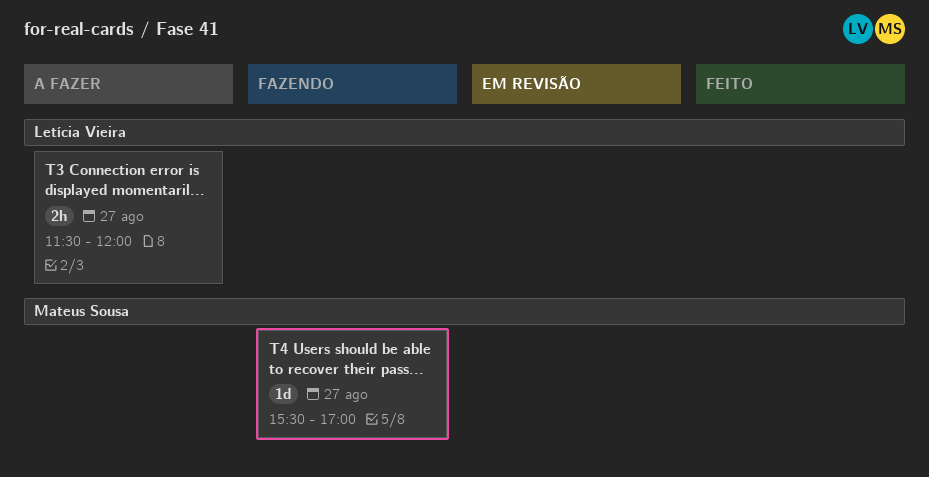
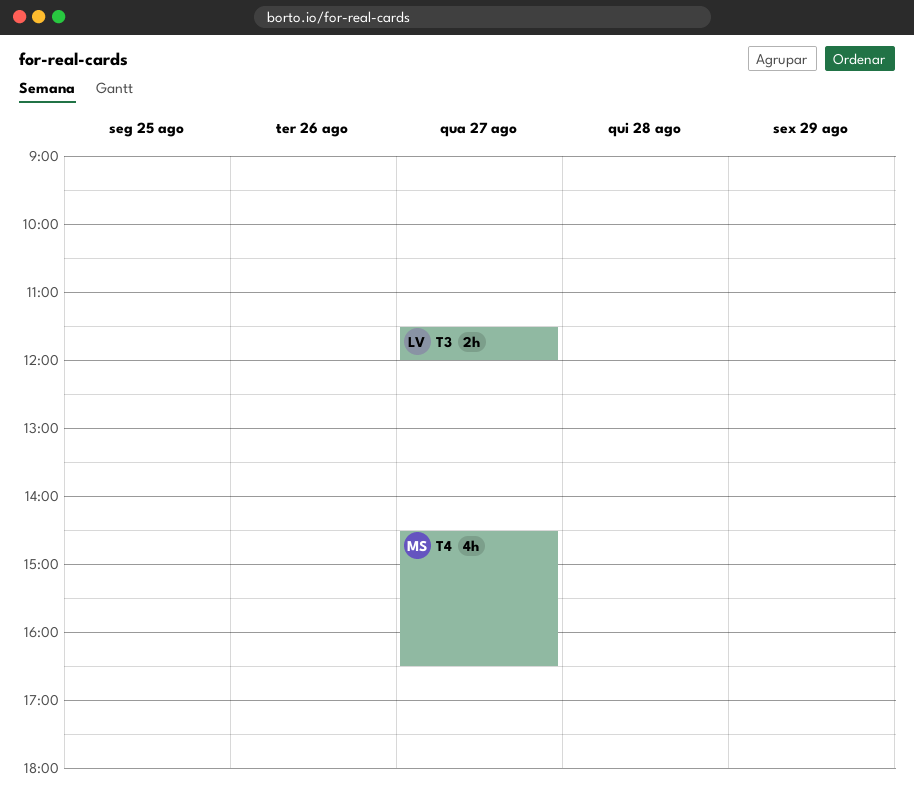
T4, estimate: 1d -> 4h
T4, begins: 15:30 -> 14:30
T4, ends: 17:00 -> 16:30

